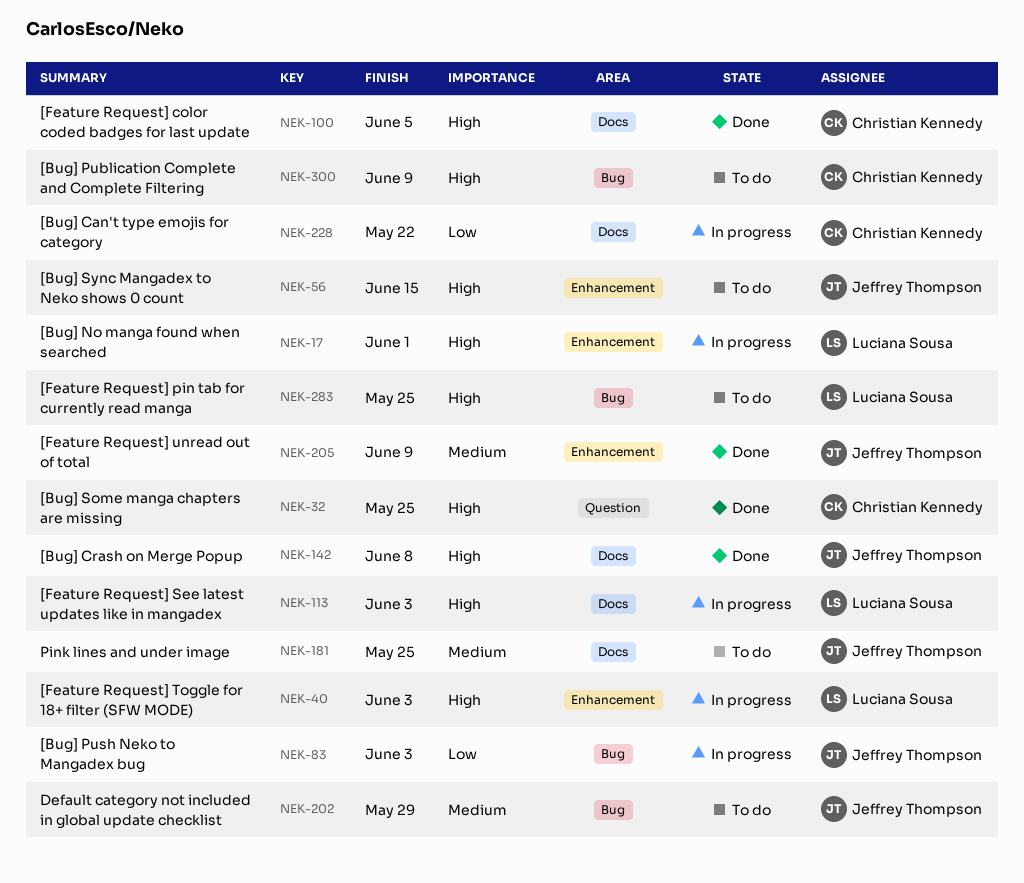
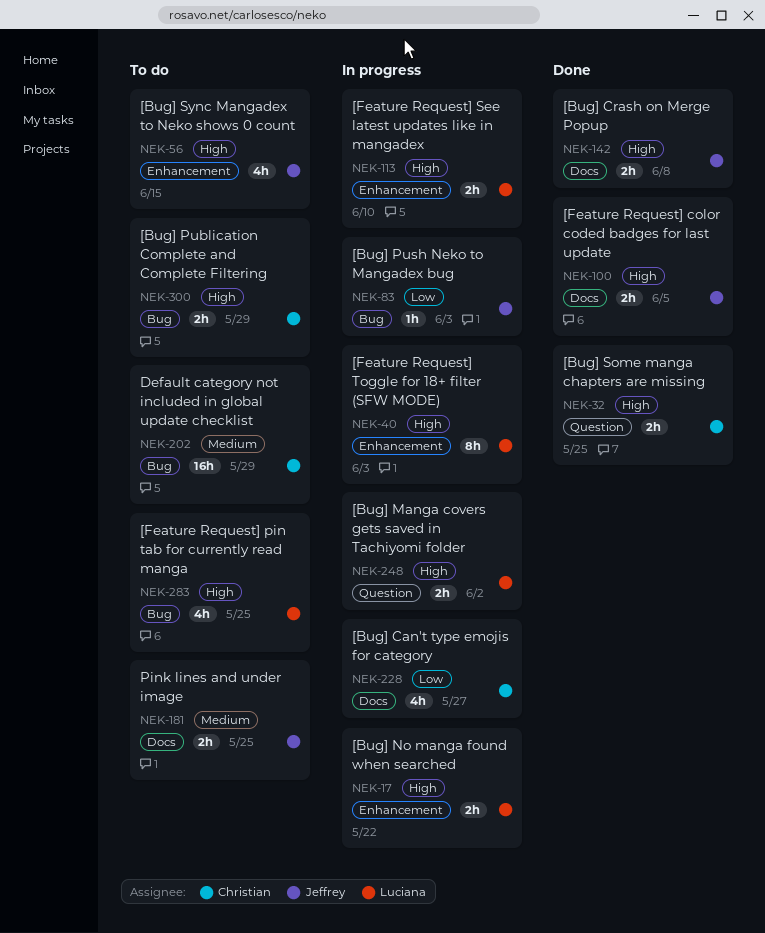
NEK-17, due: Jun 1 -> May 22
NEK-100, owner: Christian Kennedy -> Jeffrey Thompson
NEK-113, label: Docs -> Enhancement
NEK-113, due: Jun 3 -> Jun 10
NEK-202, owner: Jeffrey Thompson -> Christian Kennedy
NEK-205: present -> none
NEK-228, due: May 22 -> May 27
NEK-248: none -> present
NEK-300, due: Jun 9 -> May 29

